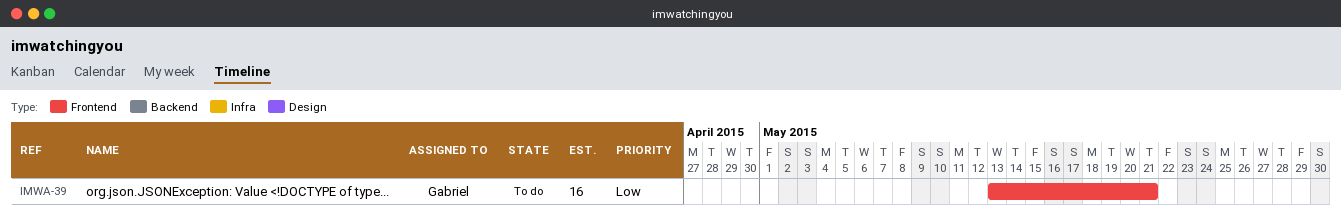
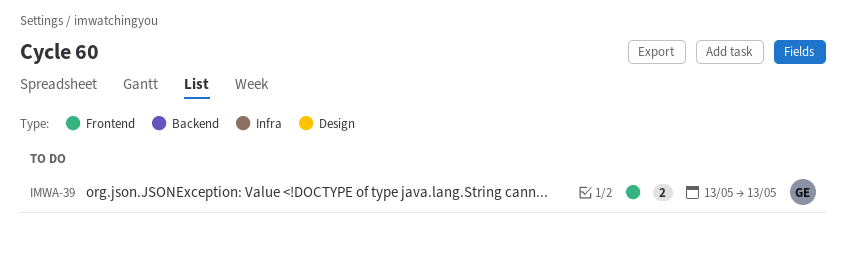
IMWA-39, estimate: 16 -> 2
IMWA-39, due: May 21 -> May 13

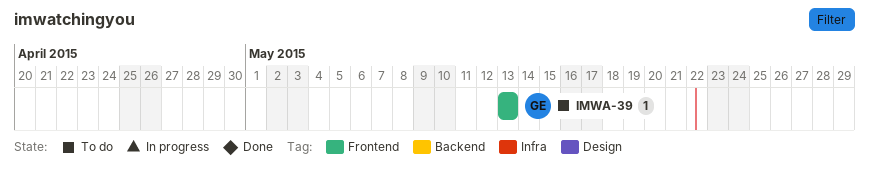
IMWA-39, estimate: 2 -> 1

